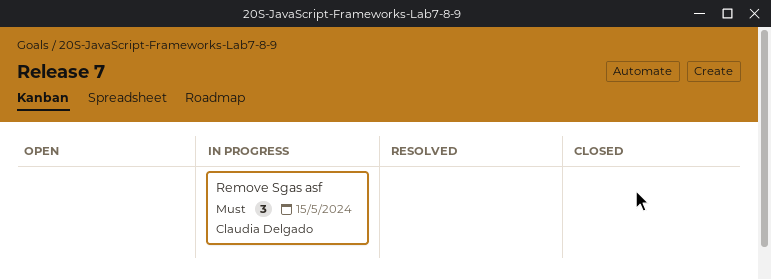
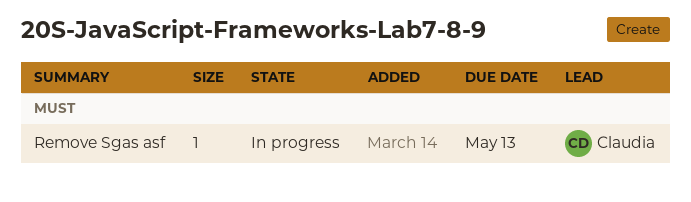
Remove Sgas asf, estimate: 3 -> 1
Remove Sgas asf, due: May 15 -> May 13

